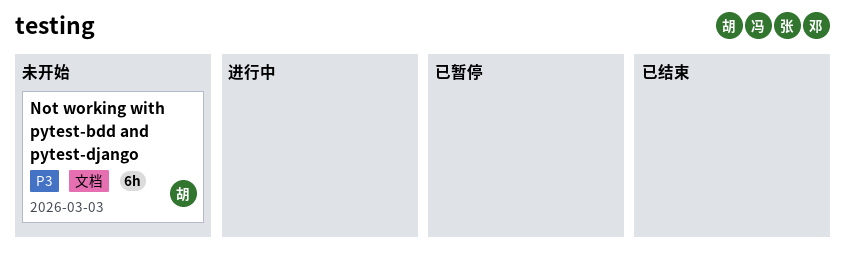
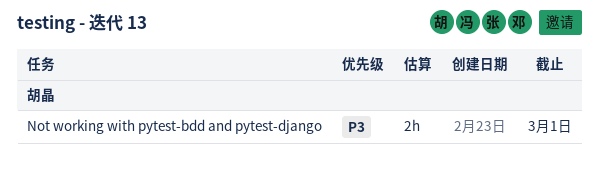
Not working with pytest-bdd and pytest-django, estimate: 6h -> 2h
Not working with pytest-bdd and pytest-django, due: Mar 3 -> Mar 1

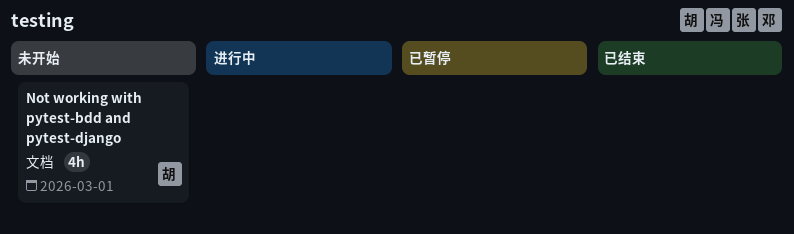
Not working with pytest-bdd and pytest-django, estimate: 2h -> 4h

